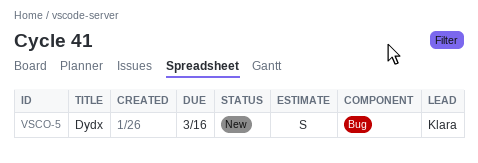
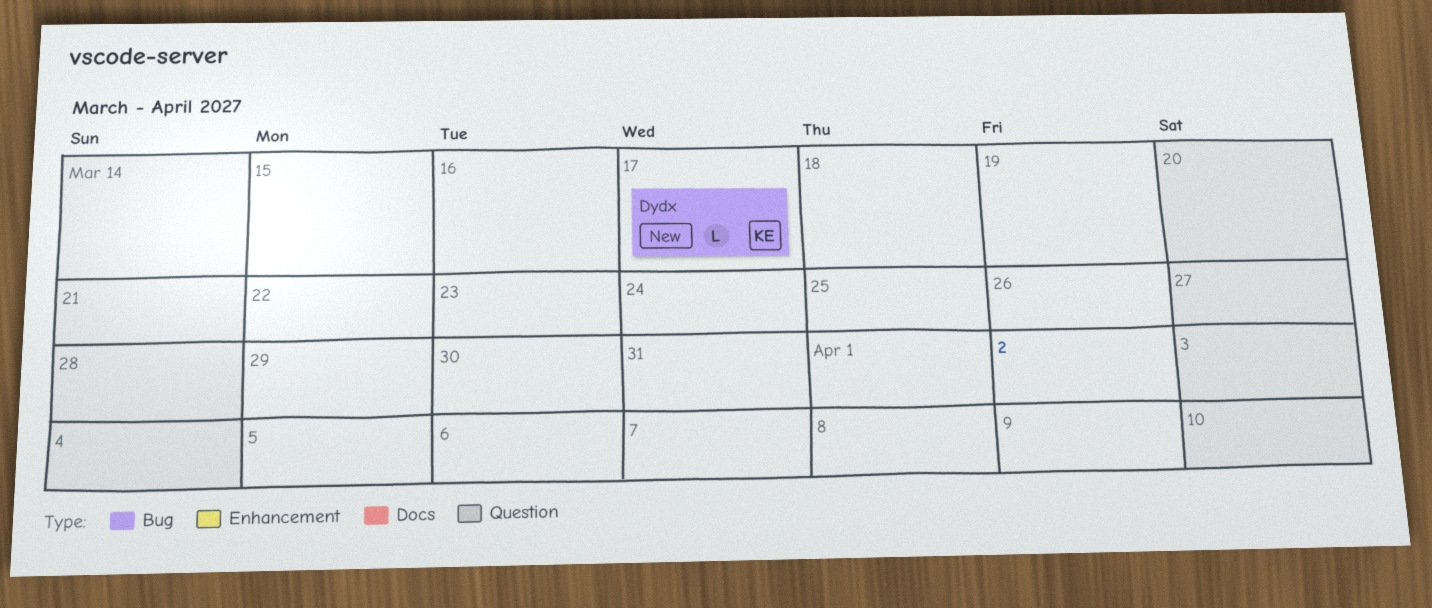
Dydx, estimate: S -> L
Dydx, due: Mar 16 -> Mar 17

